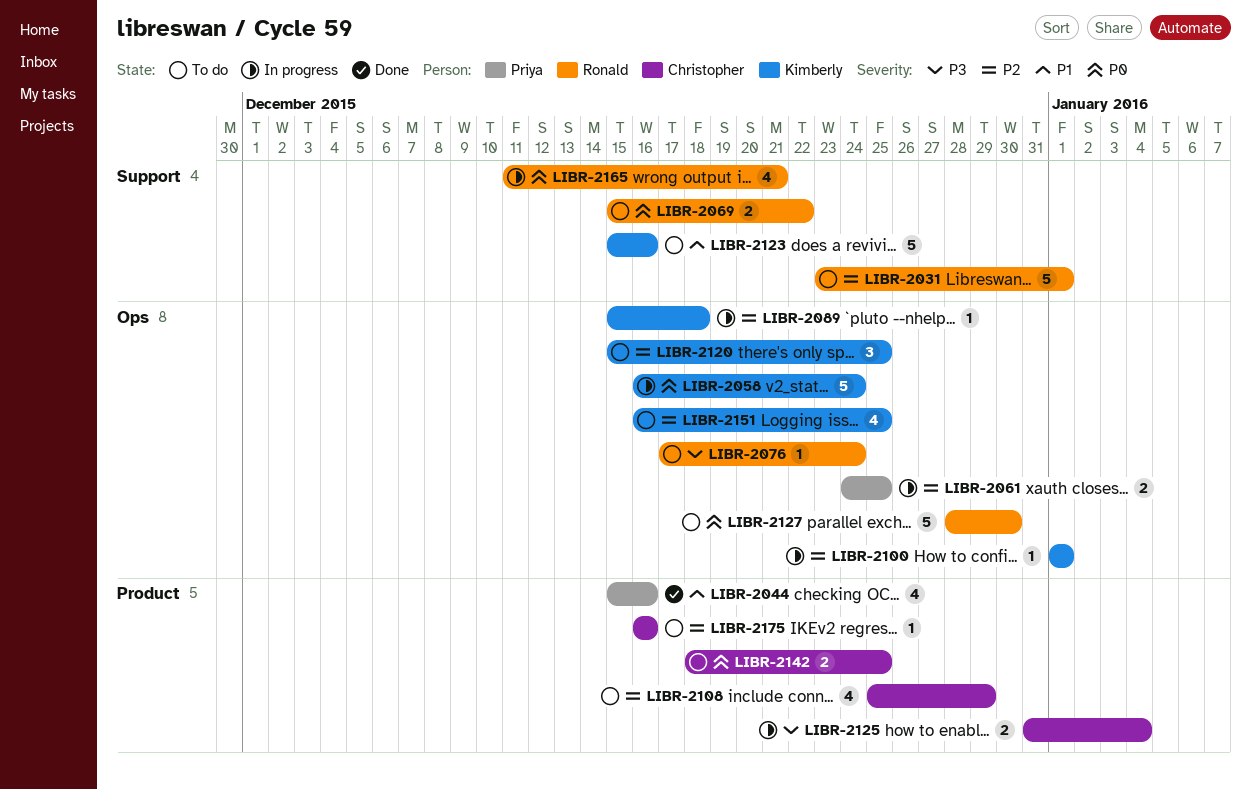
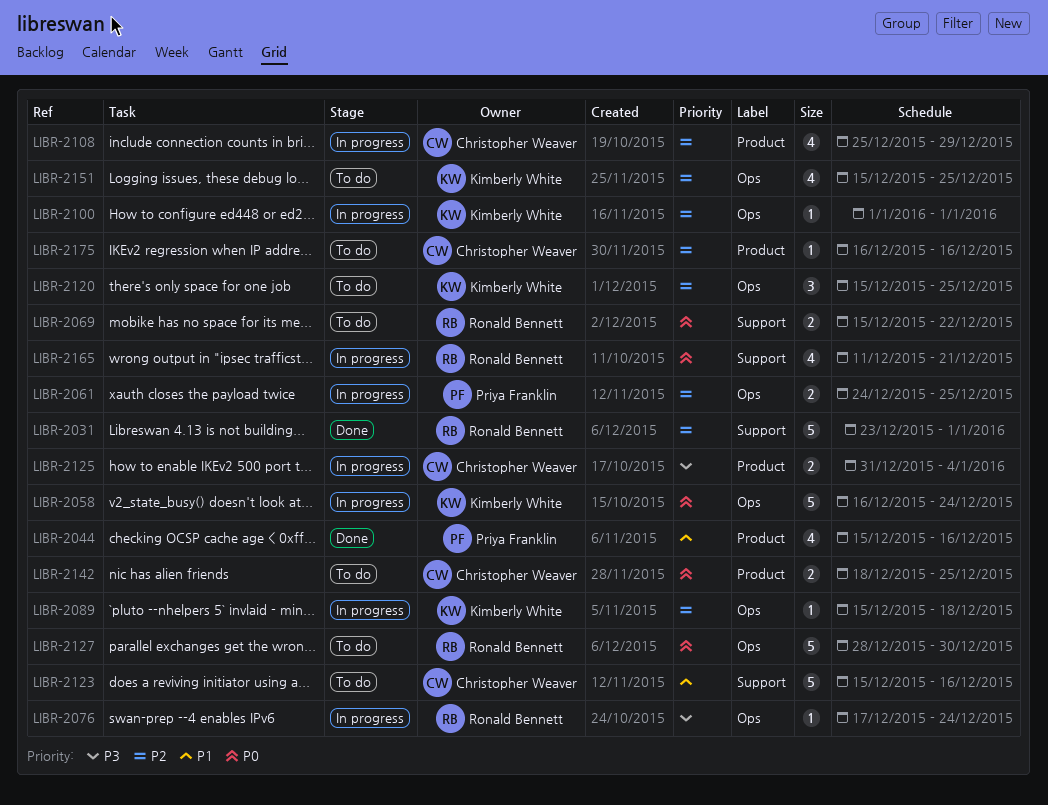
LIBR-2031, status: To do -> Done
LIBR-2076, status: To do -> In progress
LIBR-2108, status: To do -> In progress
LIBR-2123, owner: Kimberly White -> Christopher Weaver
LIBR-2151, start: Dec 16 -> Dec 15

